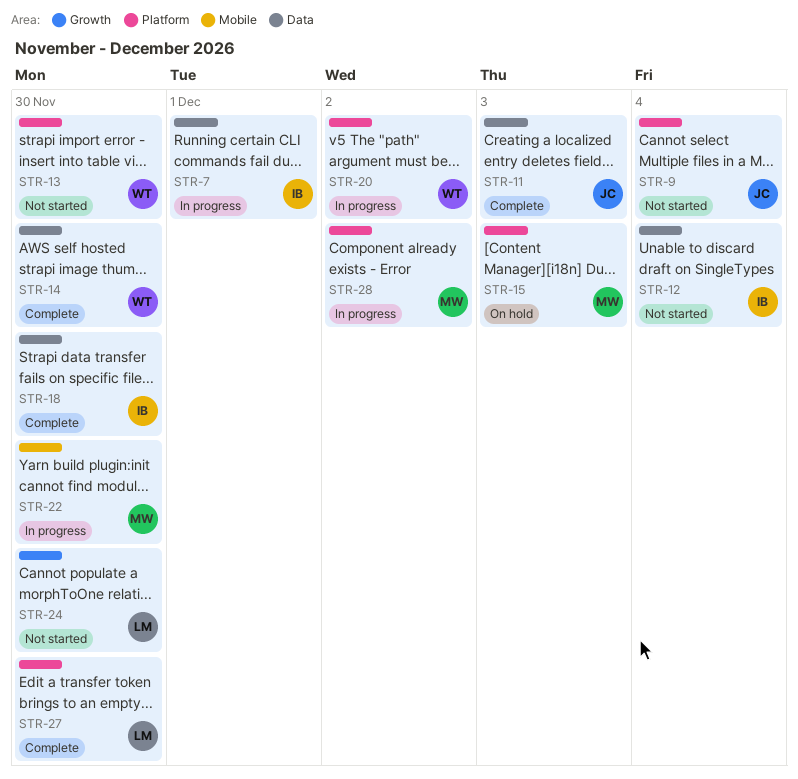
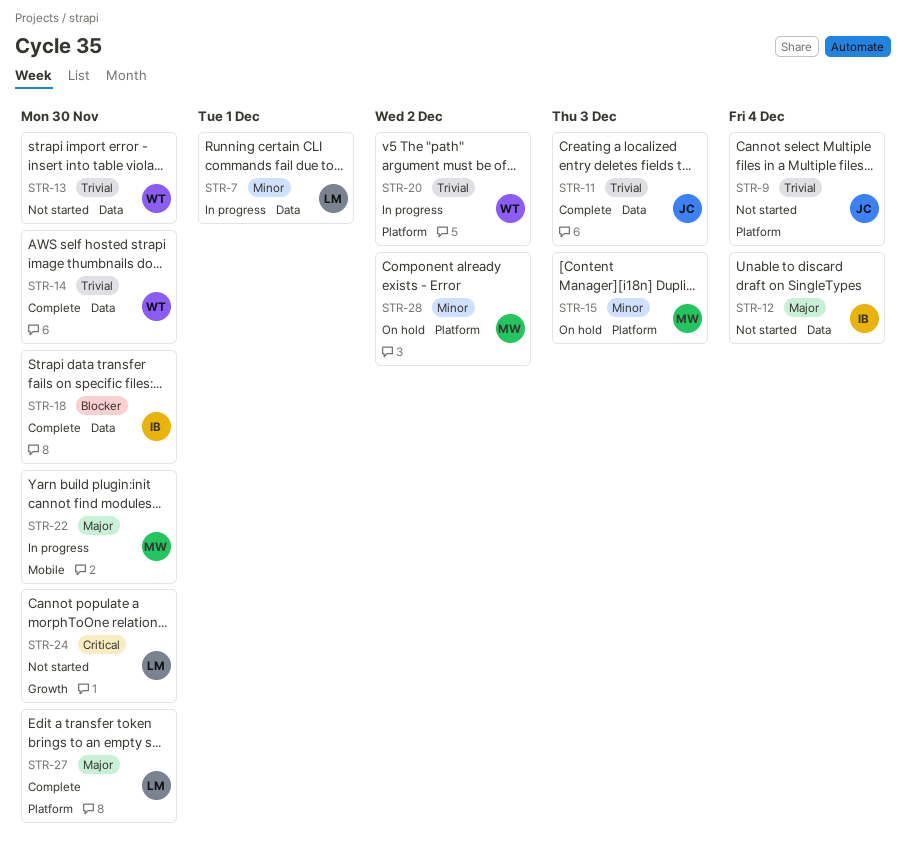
STR-7, owner: IB -> LM
STR-13, label: Platform -> Data
STR-28, status: In progress -> On hold

